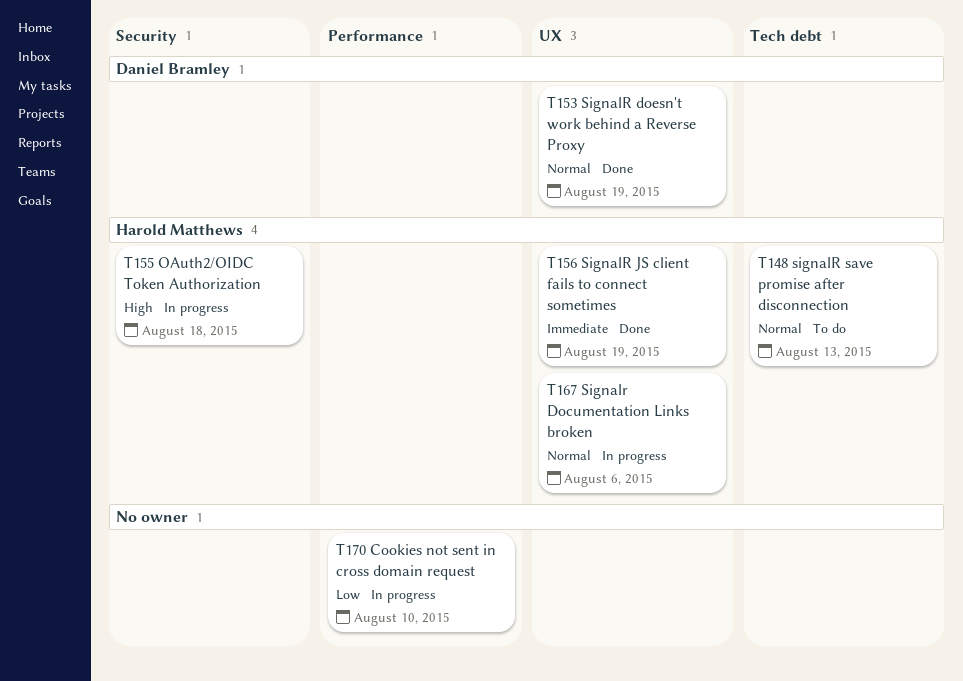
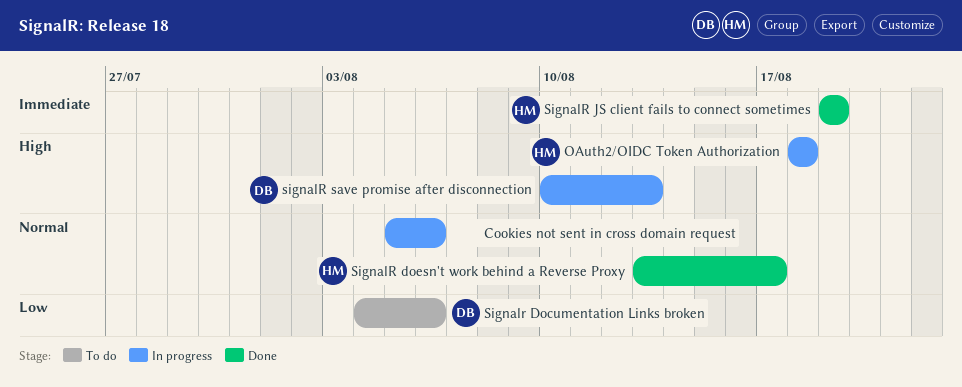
Cookies not sent in cross domain request, priority: Low -> Normal
Cookies not sent in cross domain request, due: Aug 10 -> Aug 6
Signalr Documentation Links broken, status: In progress -> To do
Signalr Documentation Links broken, owner: Harold Matthews -> Daniel Bramley
Signalr Documentation Links broken, priority: Normal -> Low
SignalR doesn't work behind a Reverse Proxy, owner: Daniel Bramley -> Harold Matthews
SignalR doesn't work behind a Reverse Proxy, due: Aug 19 -> Aug 17
signalR save promise after disconnection, status: To do -> In progress
signalR save promise after disconnection, owner: Harold Matthews -> Daniel Bramley
signalR save promise after disconnection, priority: Normal -> High

